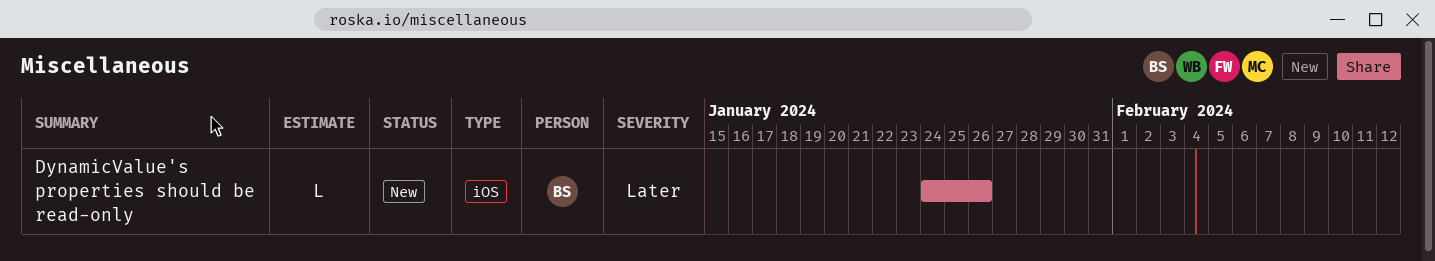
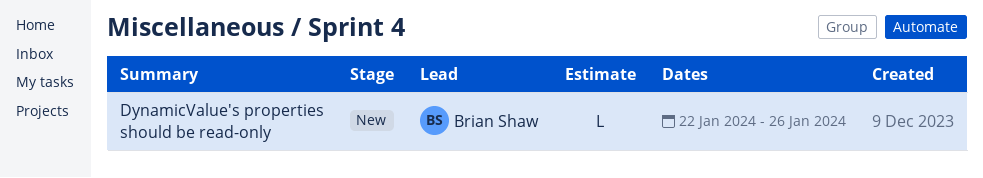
DynamicValue's properties should be read-only, start: Jan 24 -> Jan 22

